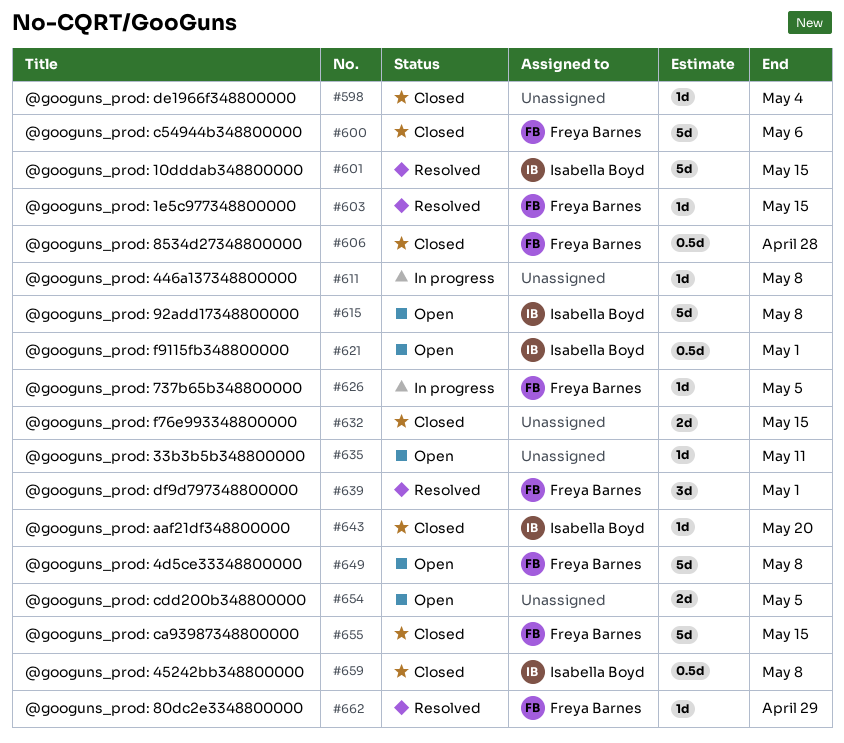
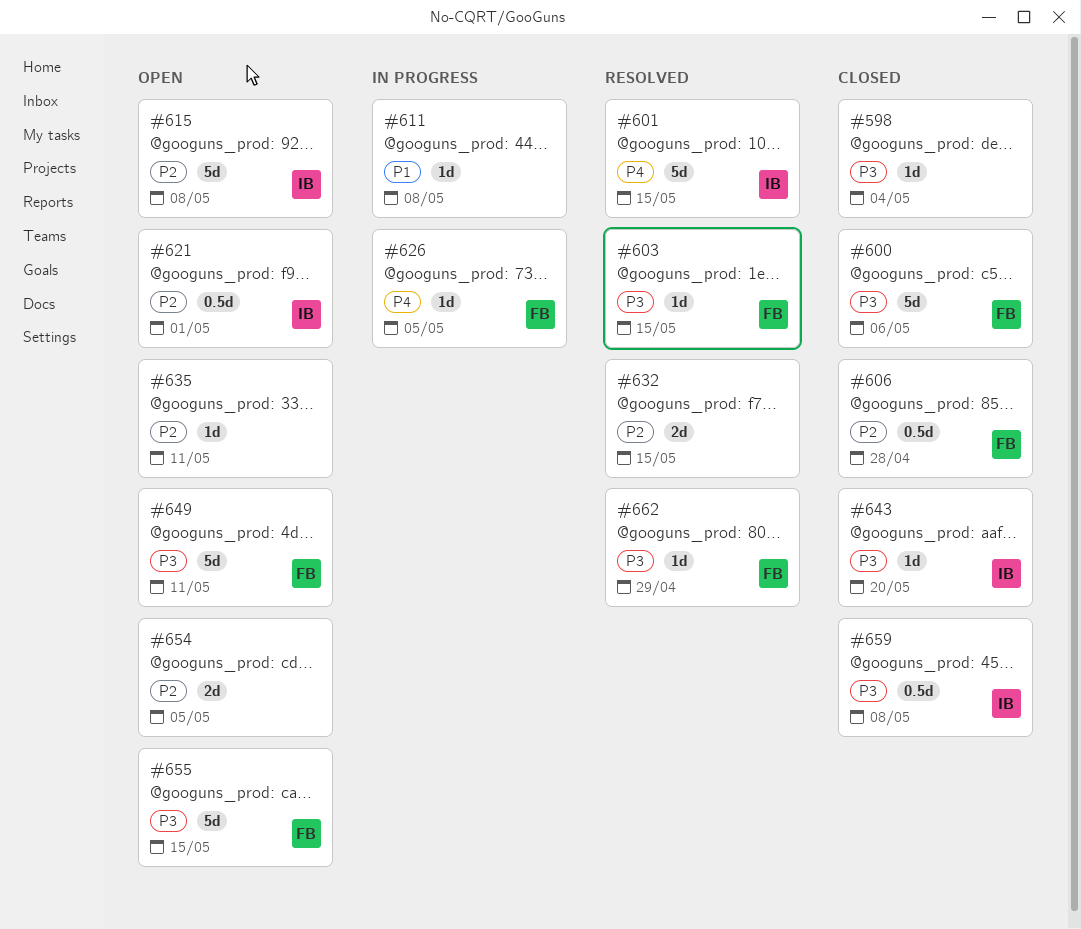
#632, status: Closed -> Resolved
#639: present -> none
#649, due: May 8 -> May 11
#655, status: Closed -> Open

